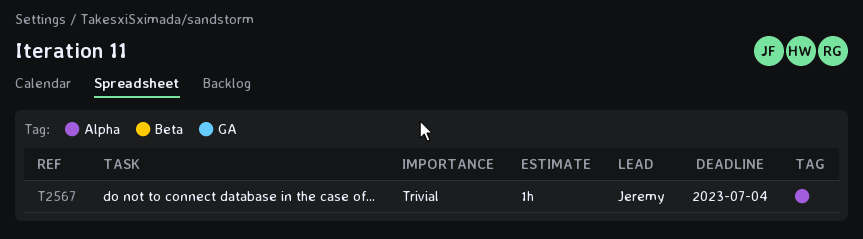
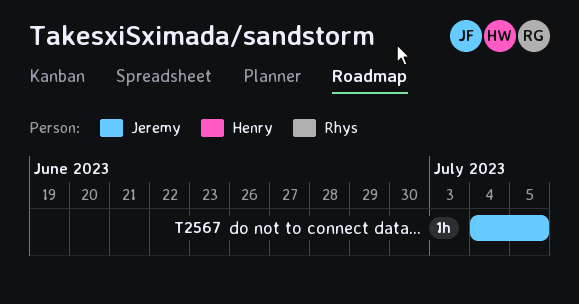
T2567, due: Jul 4 -> Jul 5

